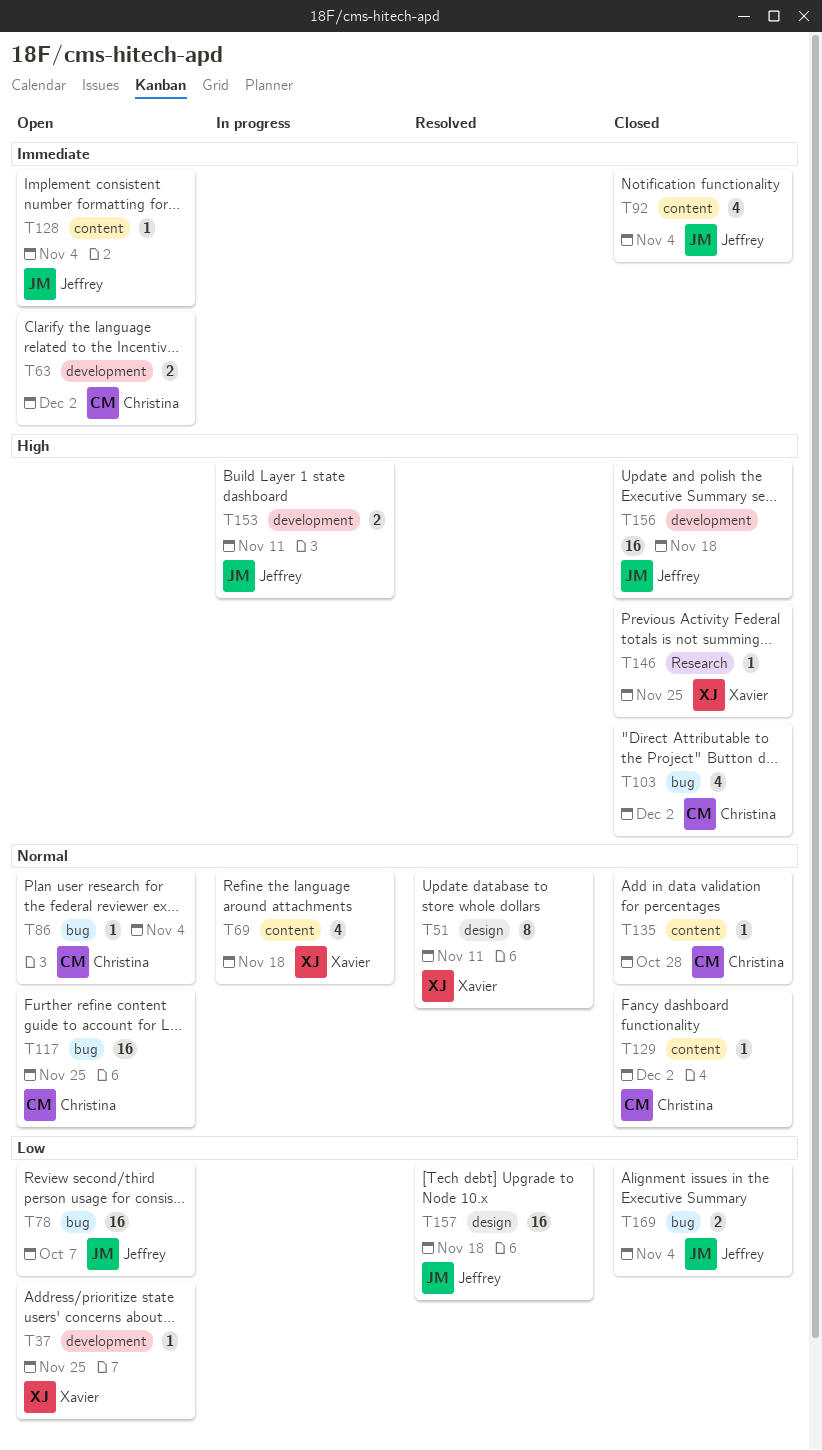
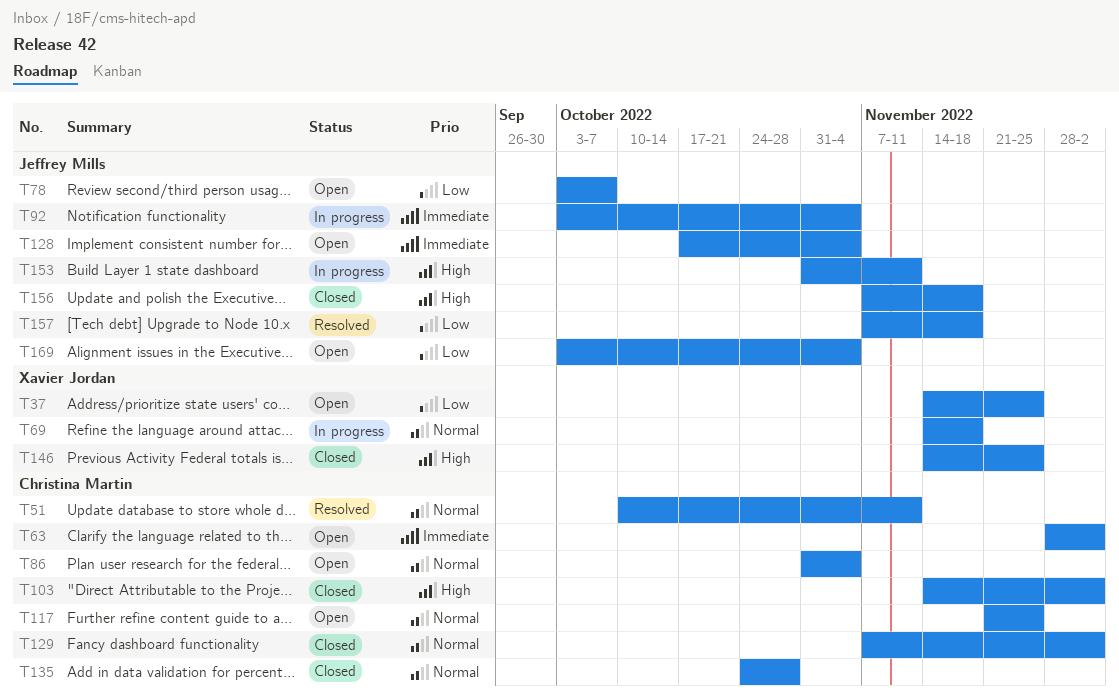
T51, owner: Xavier Jordan -> Christina Martin
T92, status: Closed -> In progress
T169, status: Closed -> Open

